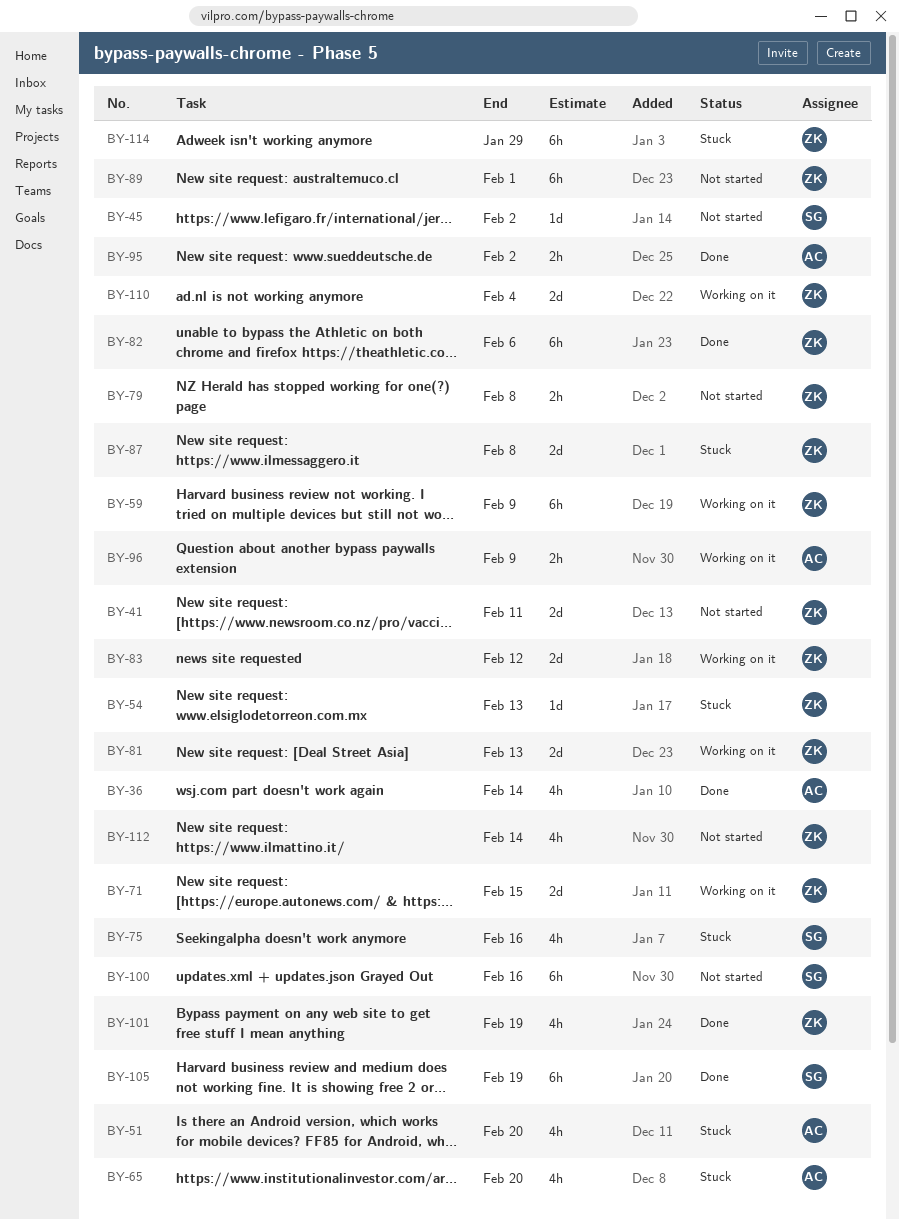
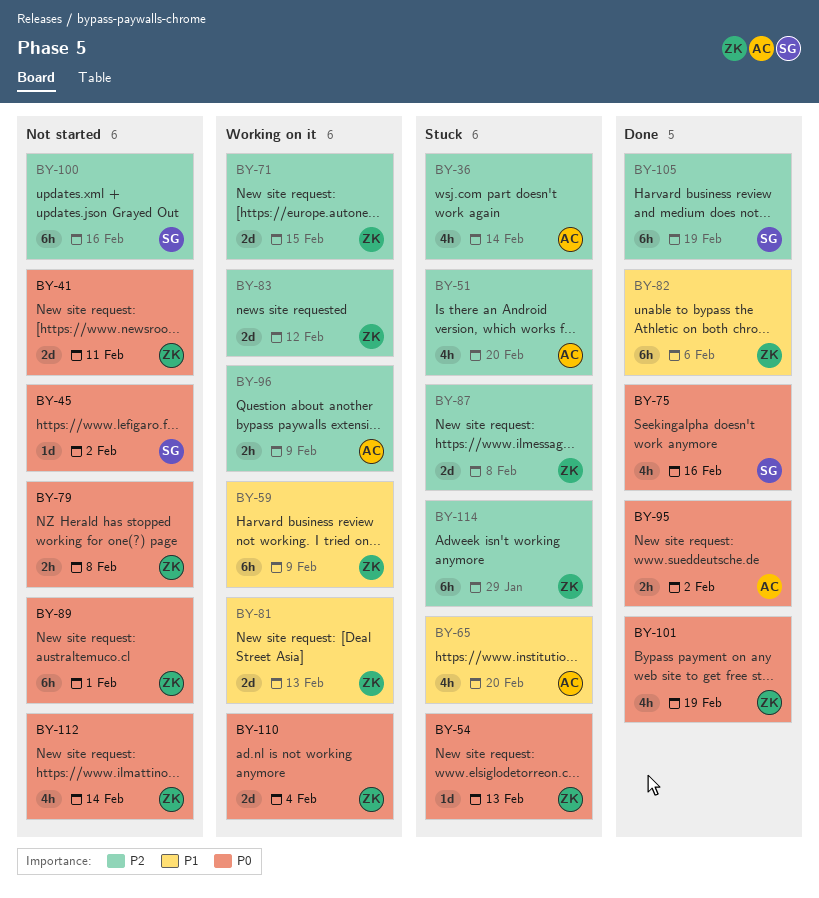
BY-36, status: Done -> Stuck
BY-75, status: Stuck -> Done

